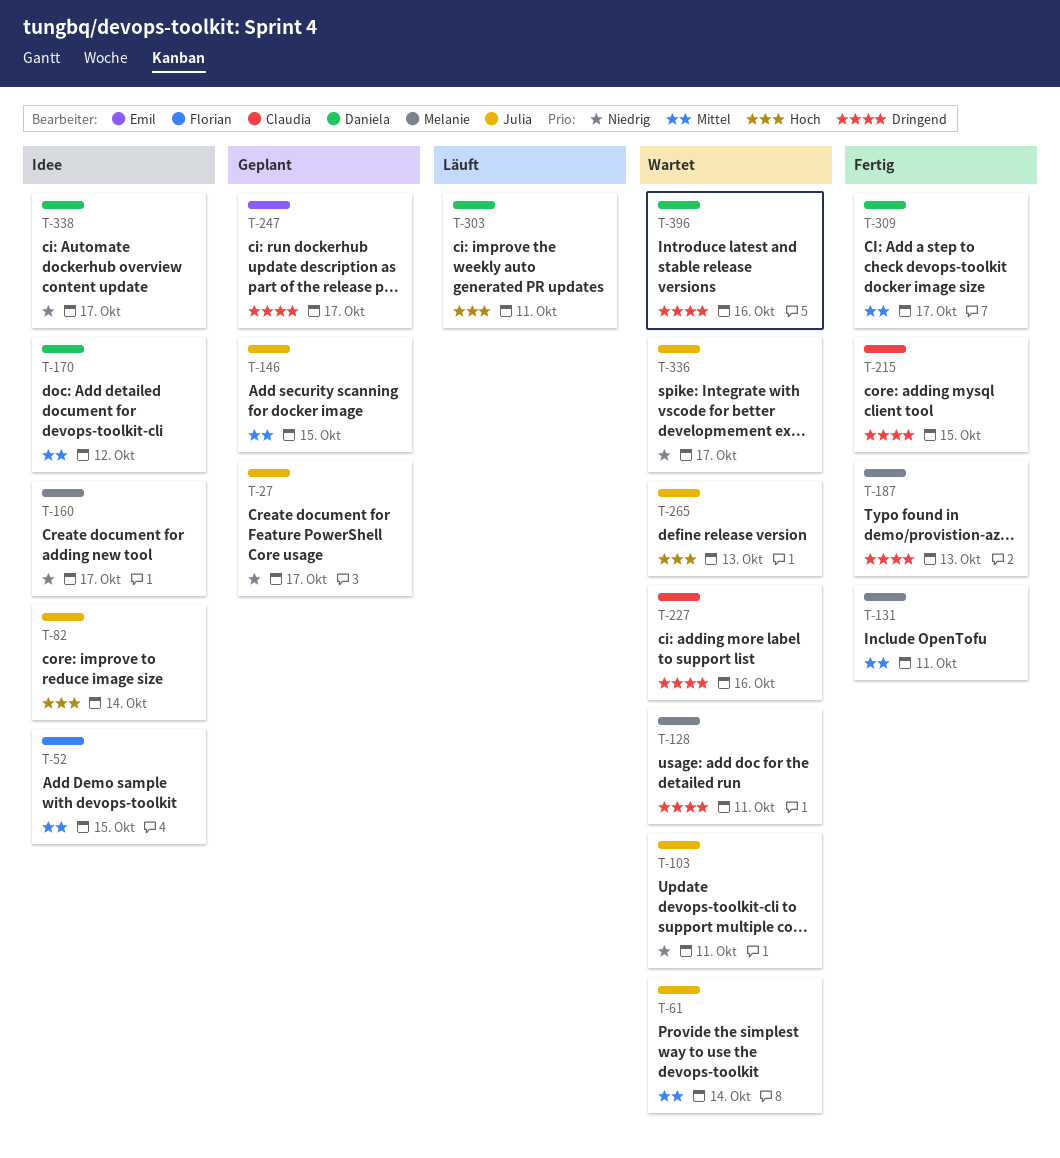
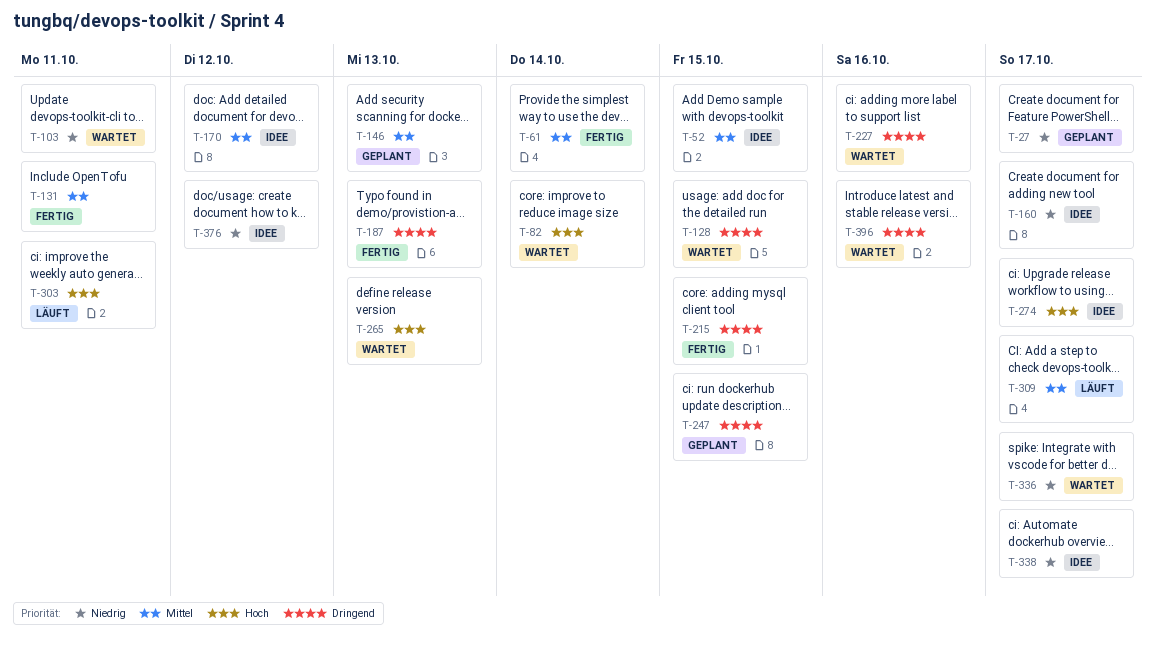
T-61, status: Wartet -> Fertig
T-82, status: Idee -> Wartet
T-128, due: Oct 11 -> Oct 15
T-146, due: Oct 15 -> Oct 13
T-247, due: Oct 17 -> Oct 15
T-274: none -> present
T-309, status: Fertig -> Läuft
T-376: none -> present

